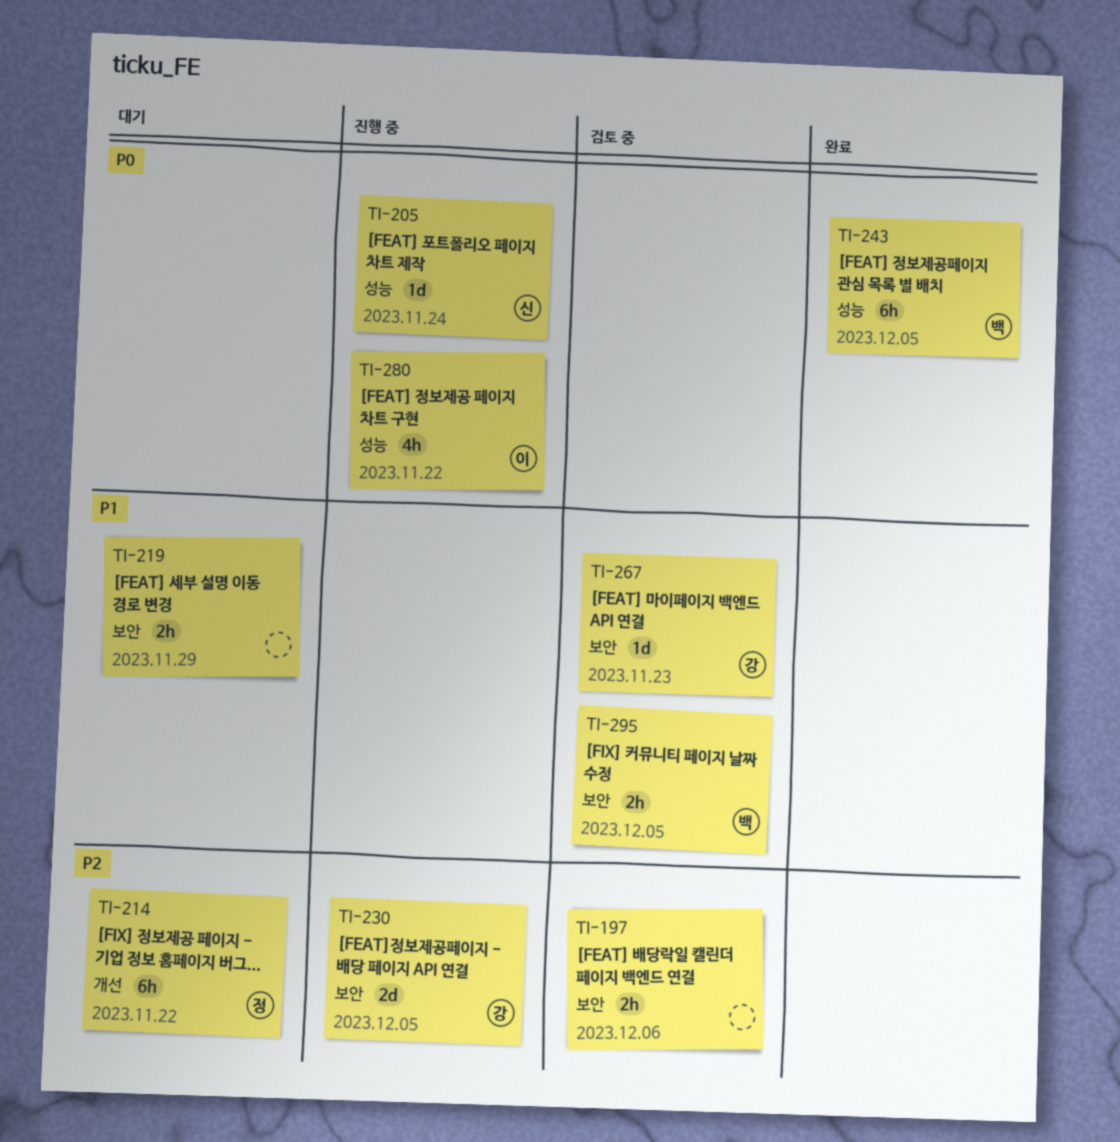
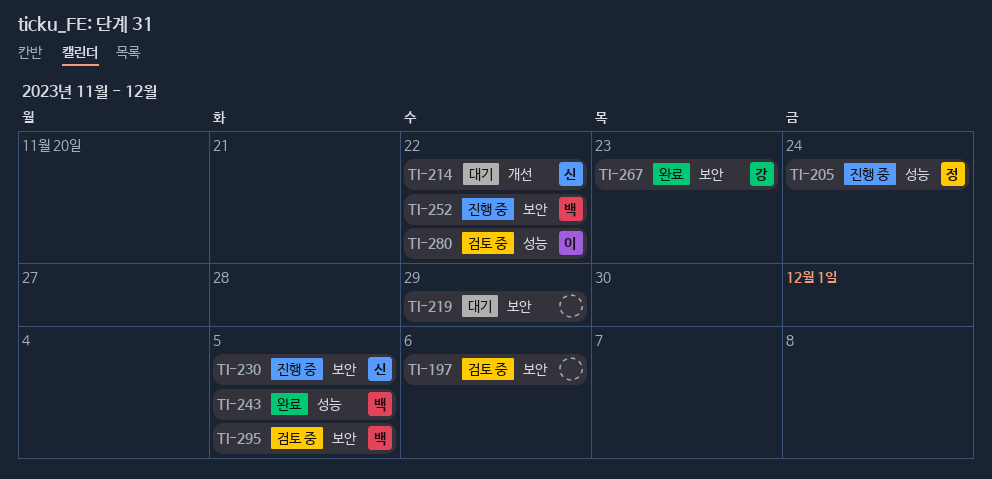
TI-205, owner: 신 -> 정
TI-214, owner: 정 -> 신
TI-230, owner: 강 -> 신
TI-252: none -> present
TI-267, status: 검토 중 -> 완료
TI-280, status: 진행 중 -> 검토 중

